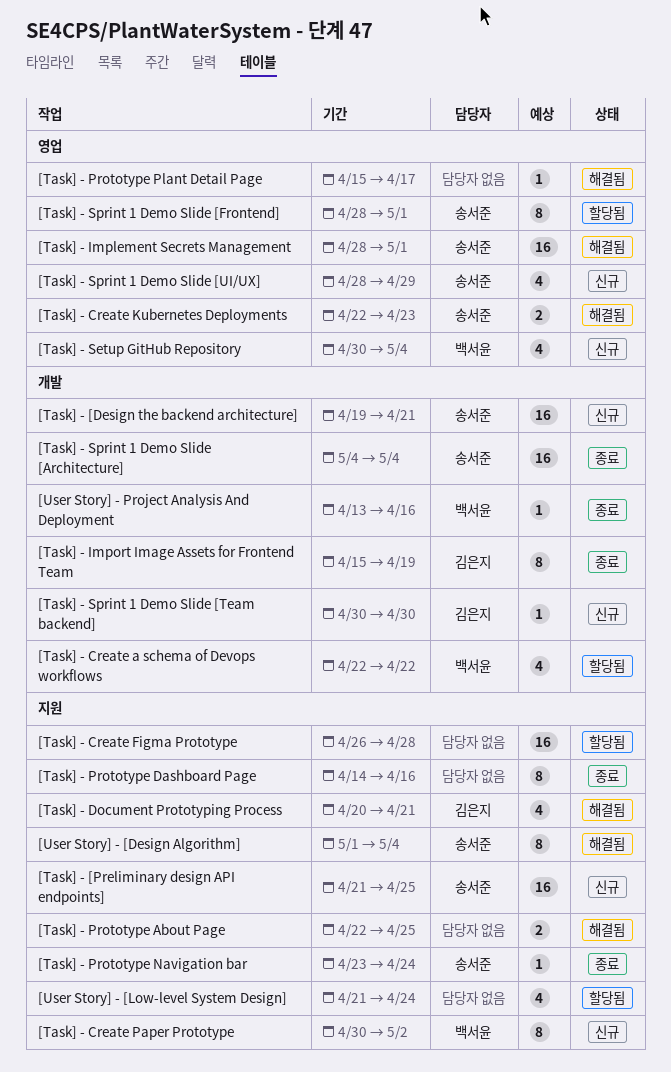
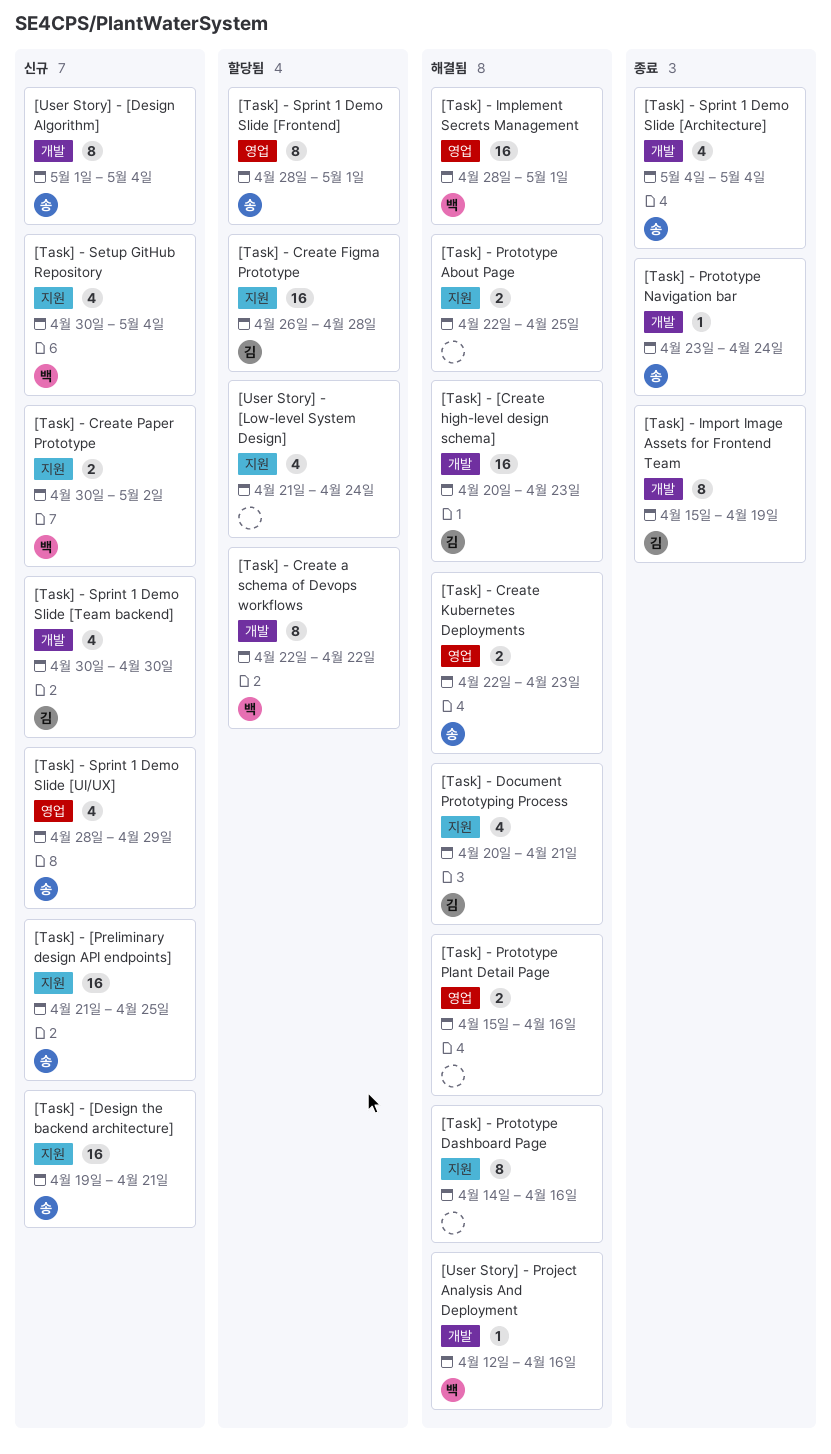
[Task] - [Create high-level design schema]: none -> present
[Task] - [Design the backend architecture], label: 개발 -> 지원
[Task] - Create a schema of Devops workflows, estimate: 4 -> 8
[Task] - Create Figma Prototype, owner: none -> 김은지
[Task] - Create Paper Prototype, estimate: 8 -> 2
[Task] - Implement Secrets Management, owner: 송서준 -> 백서윤
[Task] - Prototype Dashboard Page, status: 종료 -> 해결됨
[Task] - Prototype Navigation bar, label: 지원 -> 개발
[Task] - Prototype Plant Detail Page, estimate: 1 -> 2
[Task] - Prototype Plant Detail Page, due: Apr 17 -> Apr 16
[Task] - Setup GitHub Repository, label: 영업 -> 지원
[Task] - Sprint 1 Demo Slide [Architecture], estimate: 16 -> 4
[Task] - Sprint 1 Demo Slide [Team backend], estimate: 1 -> 4
[User Story] - [Design Algorithm], status: 해결됨 -> 신규
[User Story] - [Design Algorithm], label: 지원 -> 개발
[User Story] - Project Analysis And Deployment, status: 종료 -> 해결됨
[User Story] - Project Analysis And Deployment, start: Apr 13 -> Apr 12

